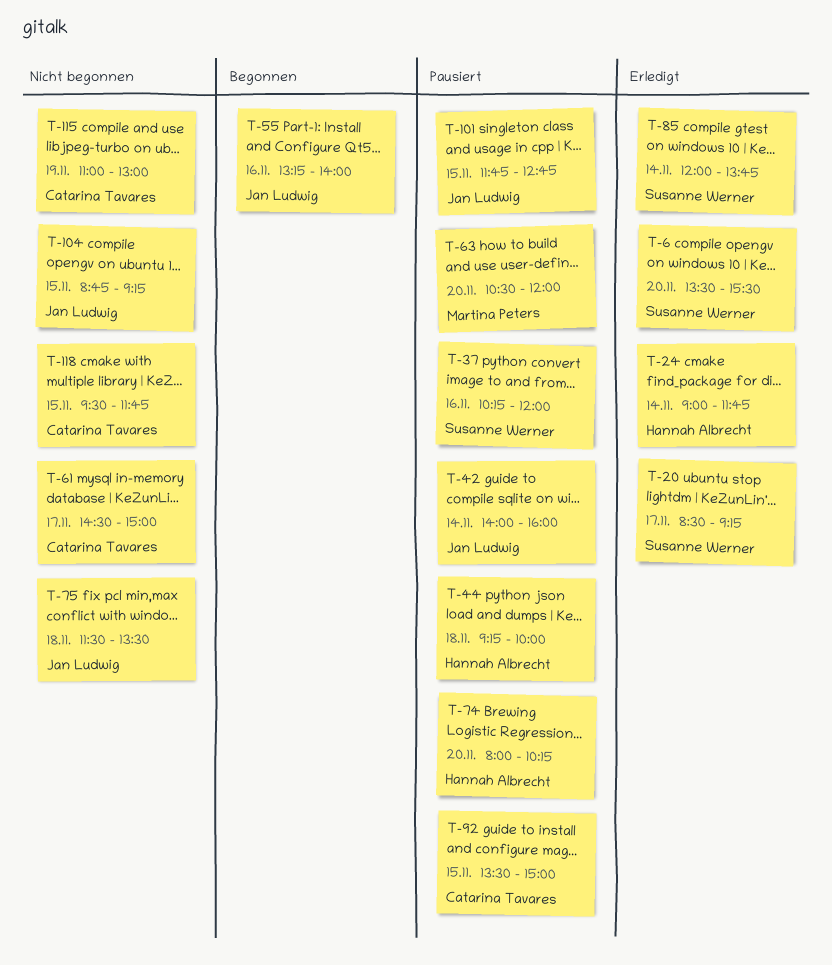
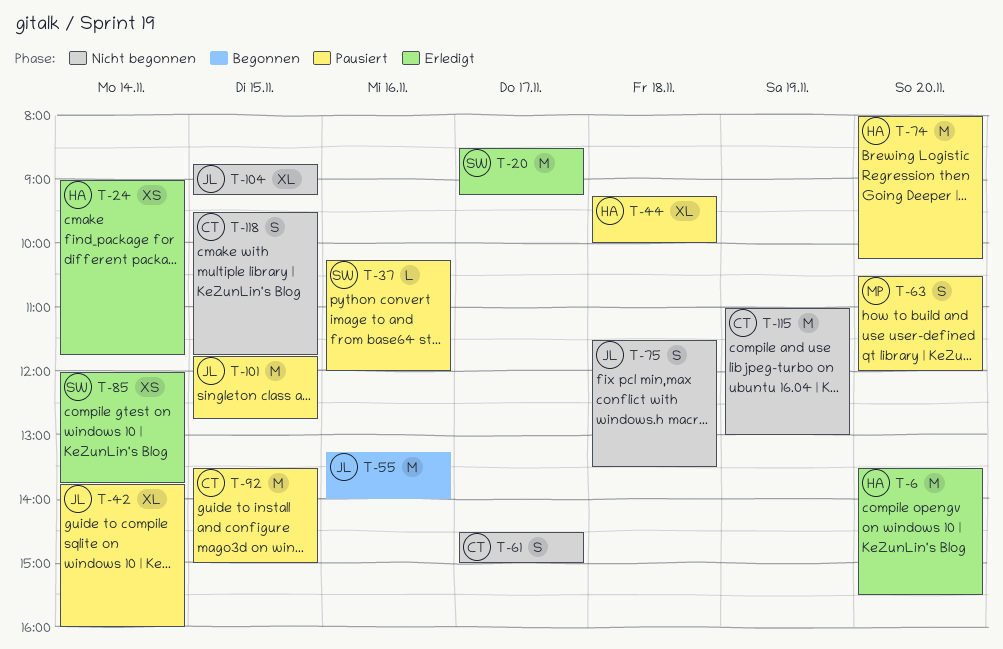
T-6, owner: Susanne Werner -> Hannah Albrecht
T-42, begins: 14:00 -> 13:45

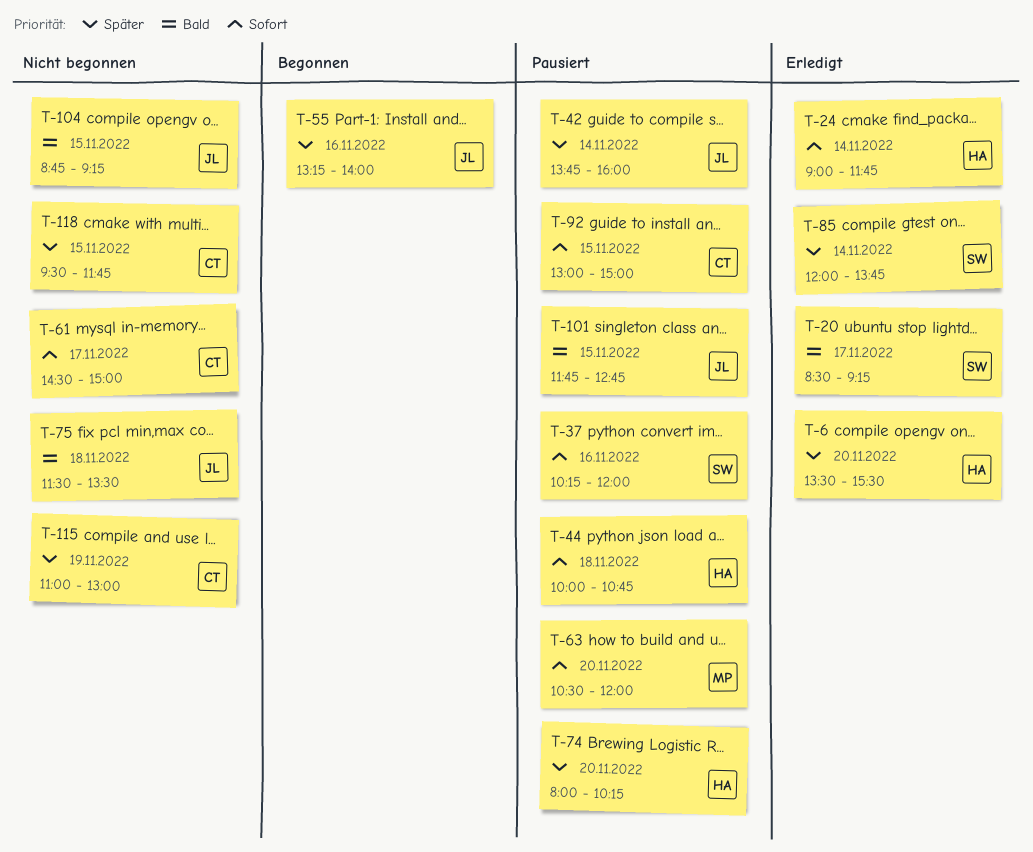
T-44, begins: 09:15 -> 10:00
T-44, ends: 10:00 -> 10:45
T-92, begins: 13:30 -> 13:00

